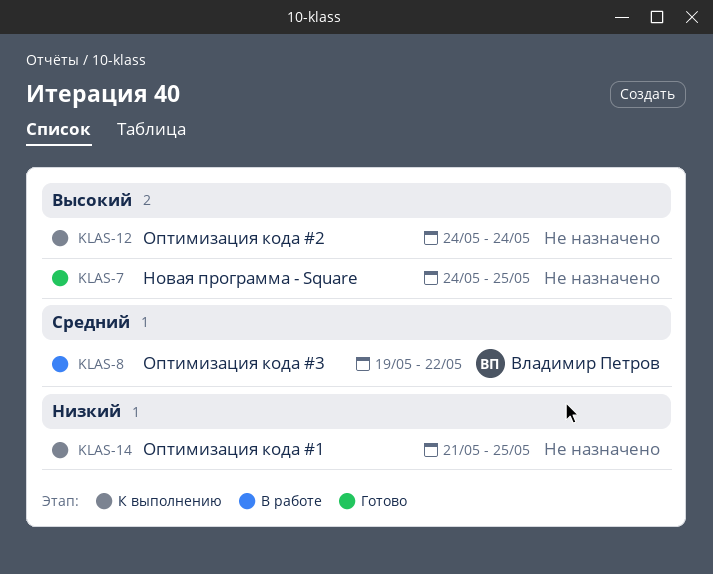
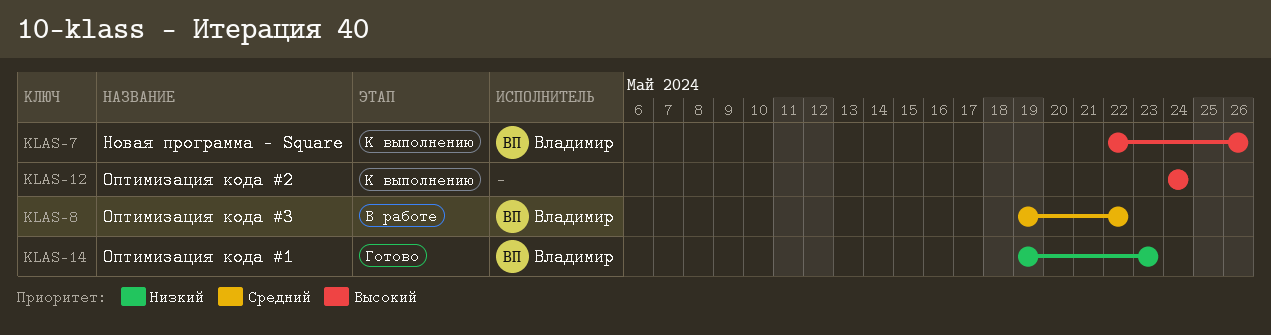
KLAS-7, status: Готово -> К выполнению
KLAS-7, owner: none -> Владимир Петров
KLAS-7, start: May 24 -> May 22
KLAS-7, due: May 25 -> May 26
KLAS-14, status: К выполнению -> Готово
KLAS-14, owner: none -> Владимир Петров
KLAS-14, start: May 21 -> May 19
KLAS-14, due: May 25 -> May 23

